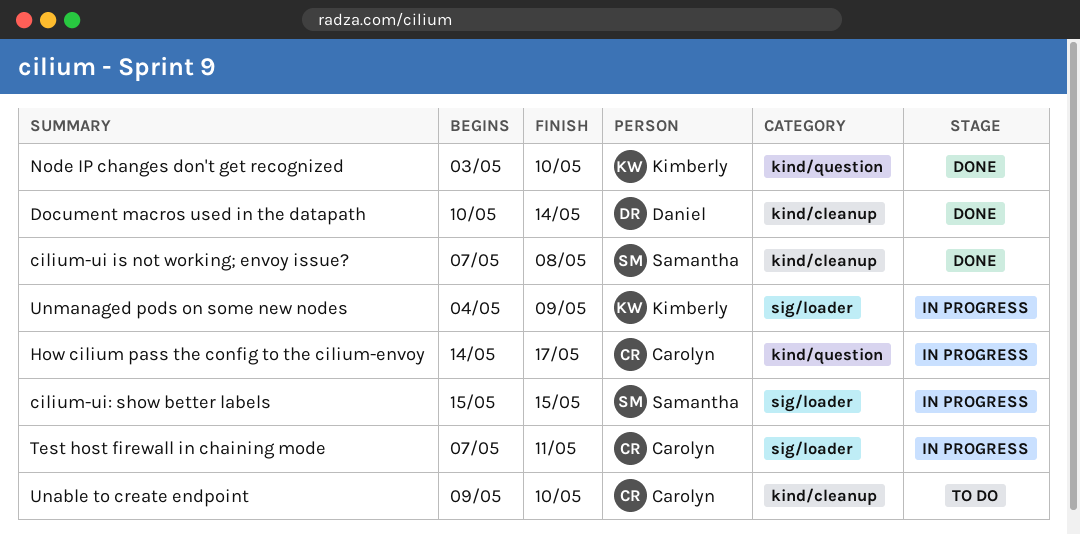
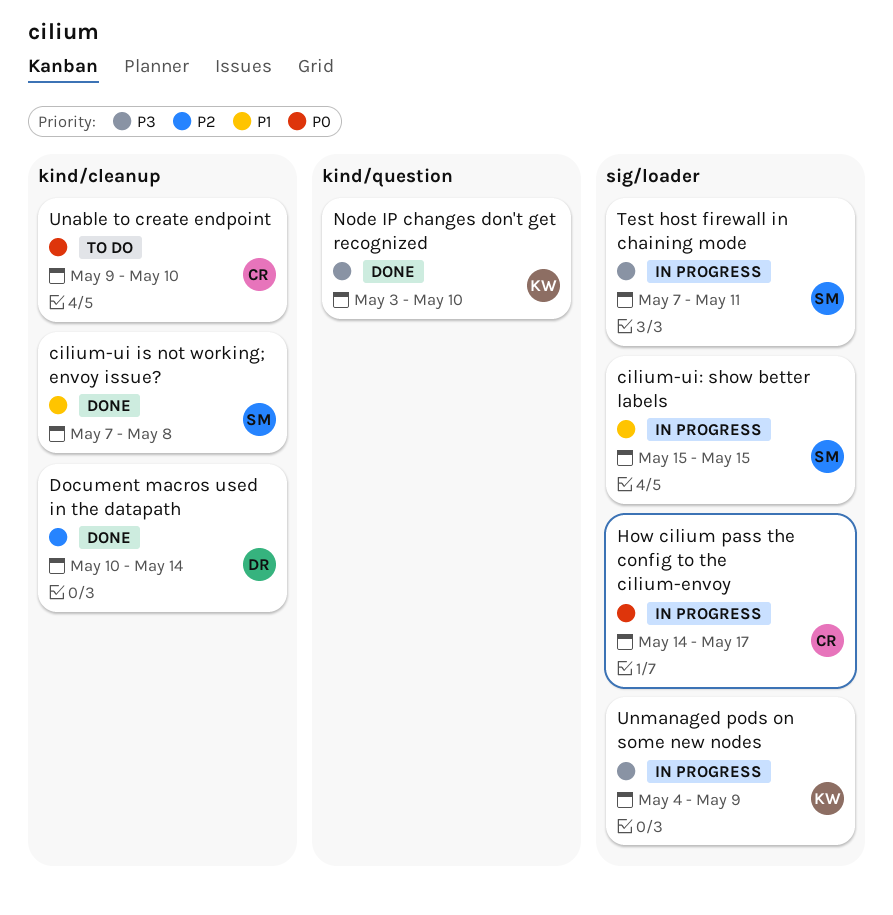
How cilium pass the config to the cilium-envoy, label: kind/question -> sig/loader
Test host firewall in chaining mode, owner: Carolyn -> Samantha

